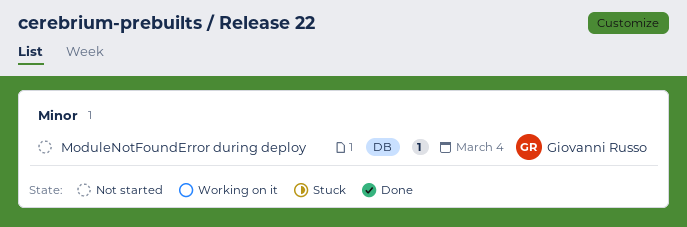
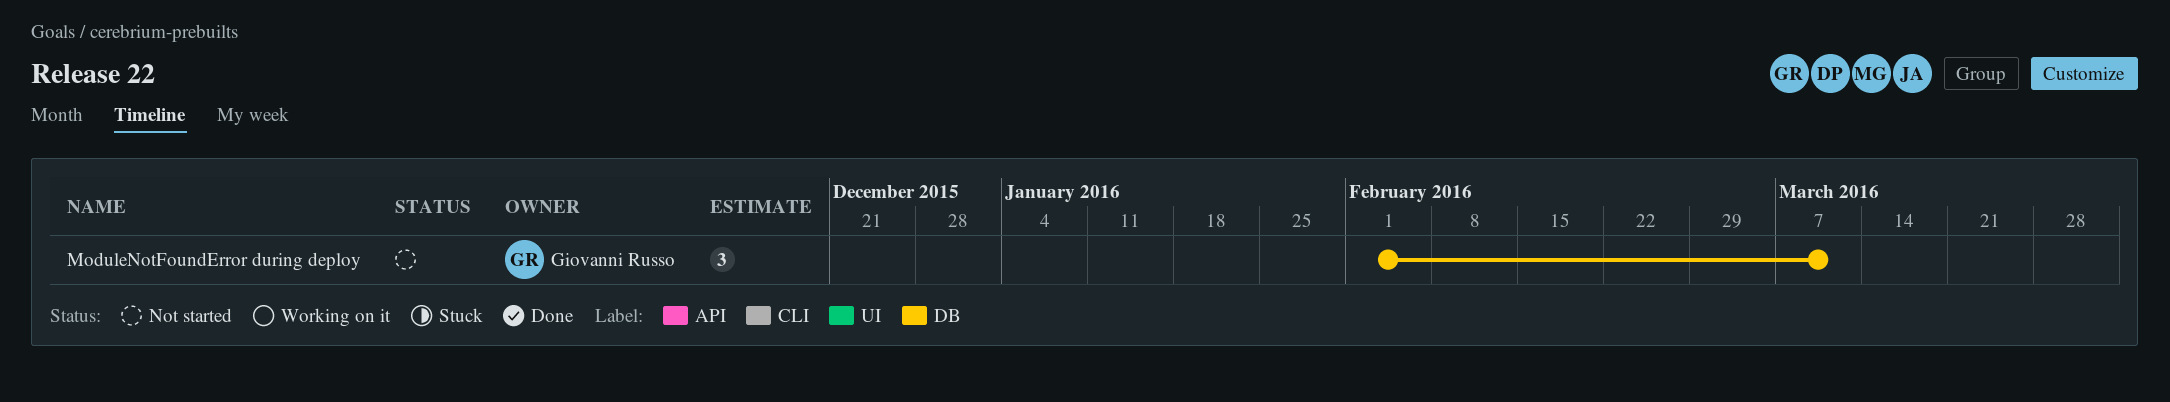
ModuleNotFoundError during deploy, estimate: 1 -> 3
ModuleNotFoundError during deploy, due: Mar 4 -> Mar 11

